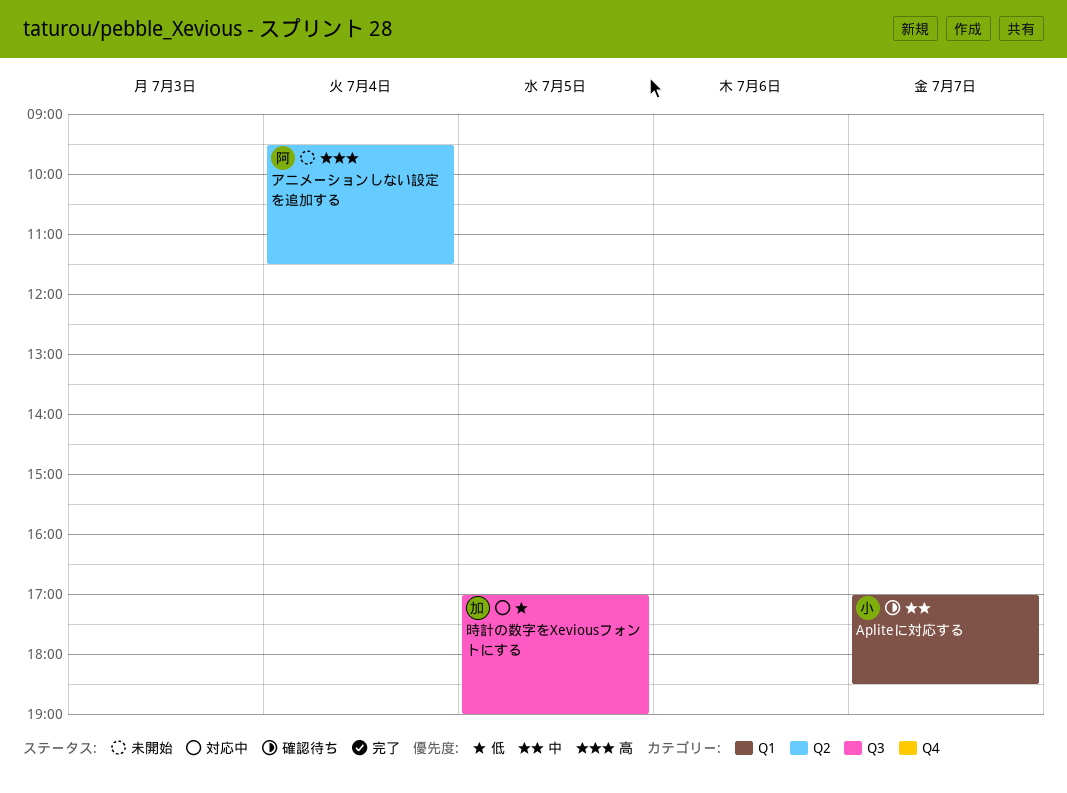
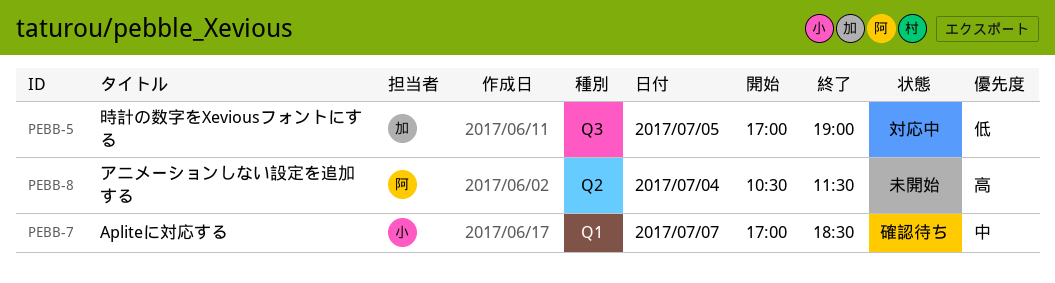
アニメーションしない設定を追加する, begins: 09:30 -> 10:30

